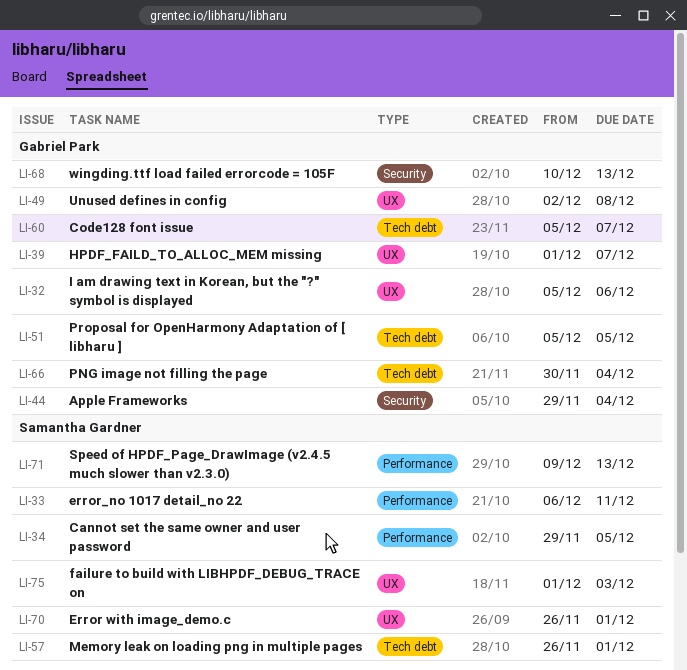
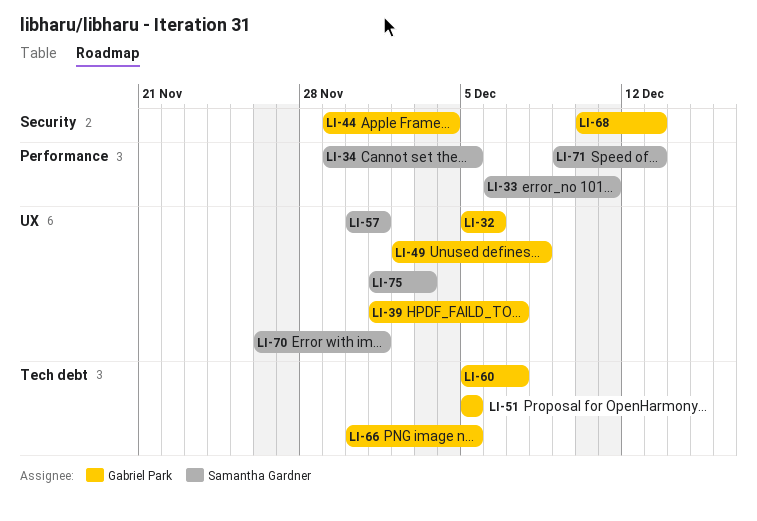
LI-57, label: Tech debt -> UX
LI-57, start: Nov 26 -> Nov 30
LI-66, due: Dec 4 -> Dec 5

